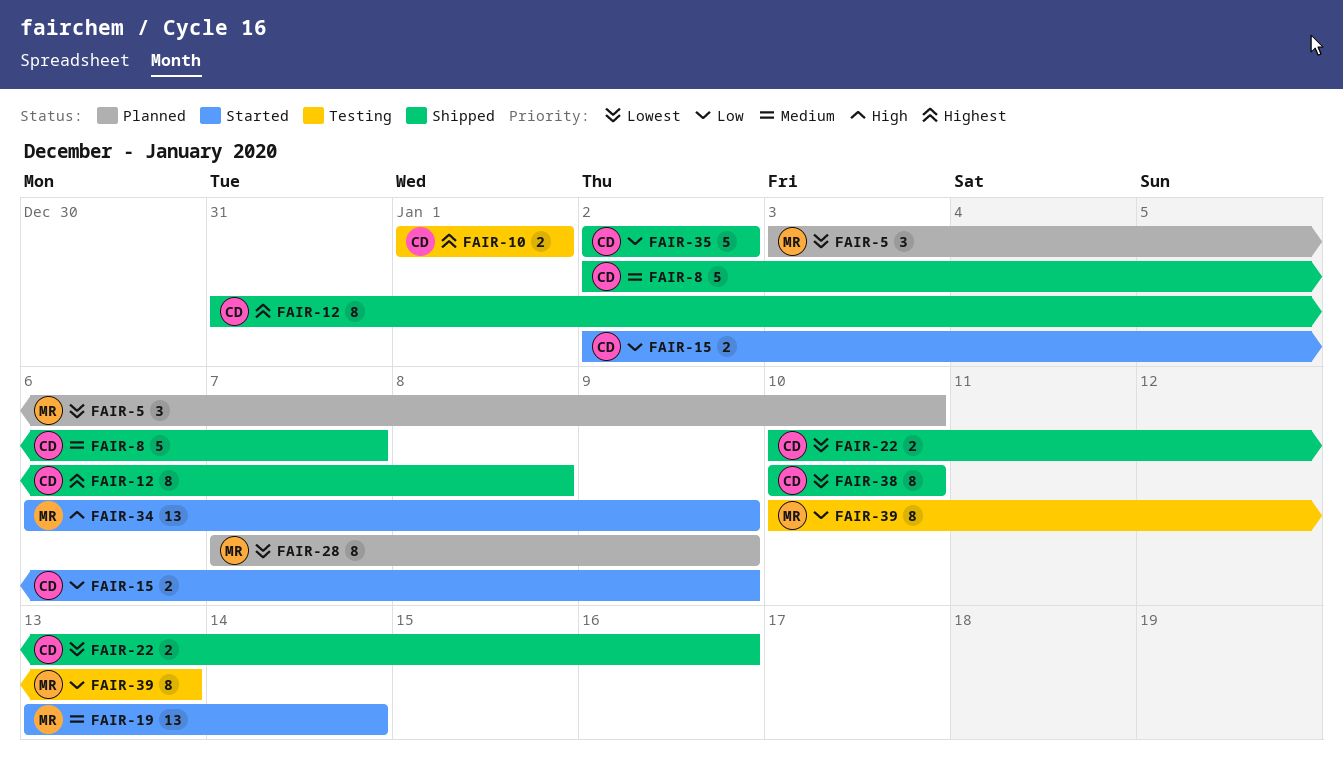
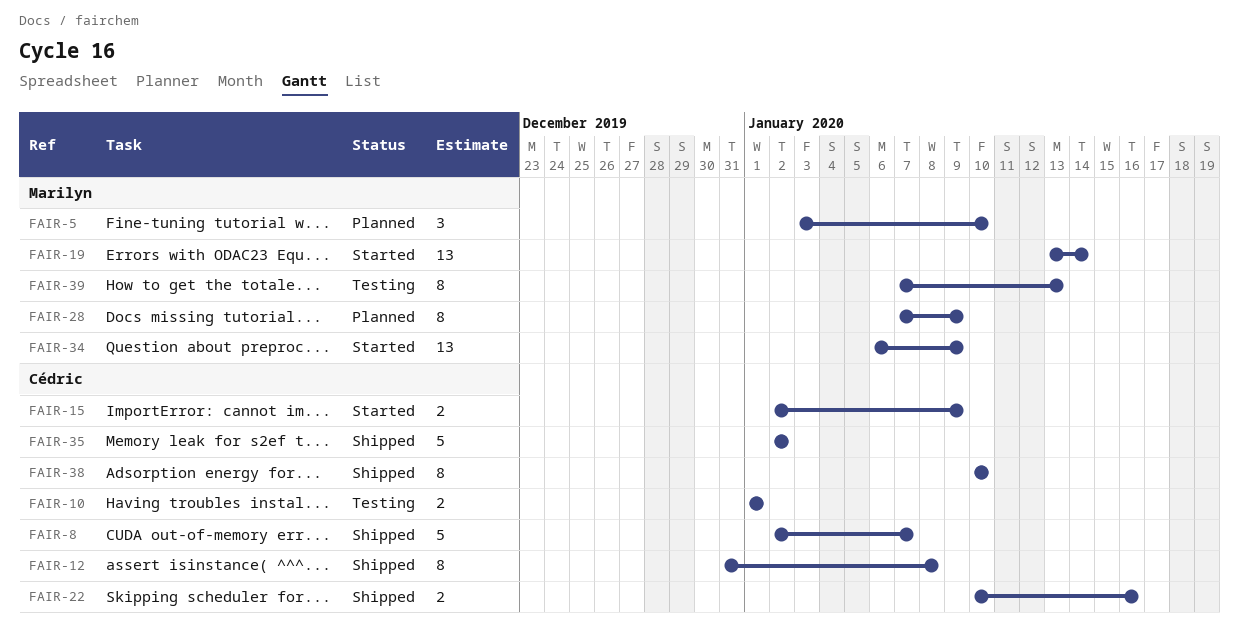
FAIR-39, start: Jan 10 -> Jan 7

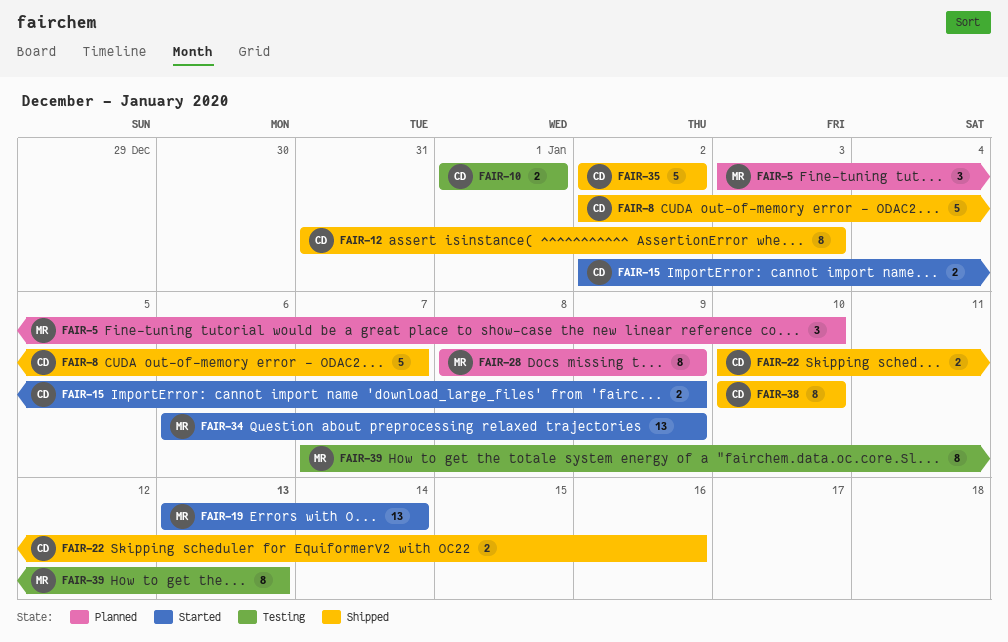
FAIR-12, due: Jan 8 -> Jan 3
FAIR-28, start: Jan 7 -> Jan 8

